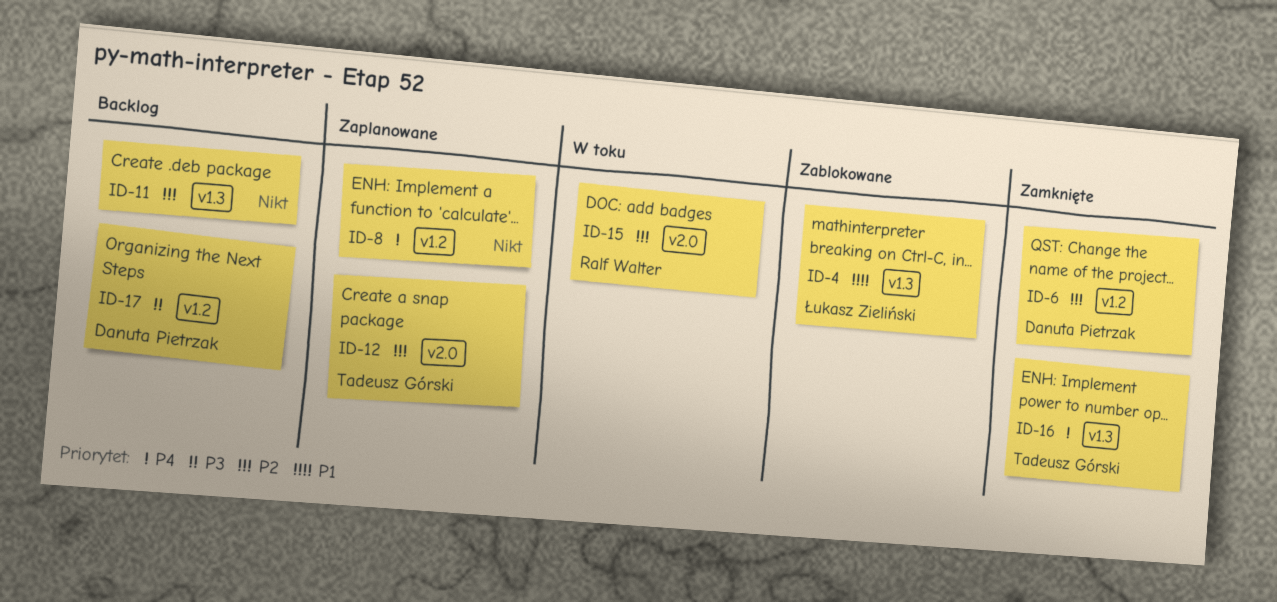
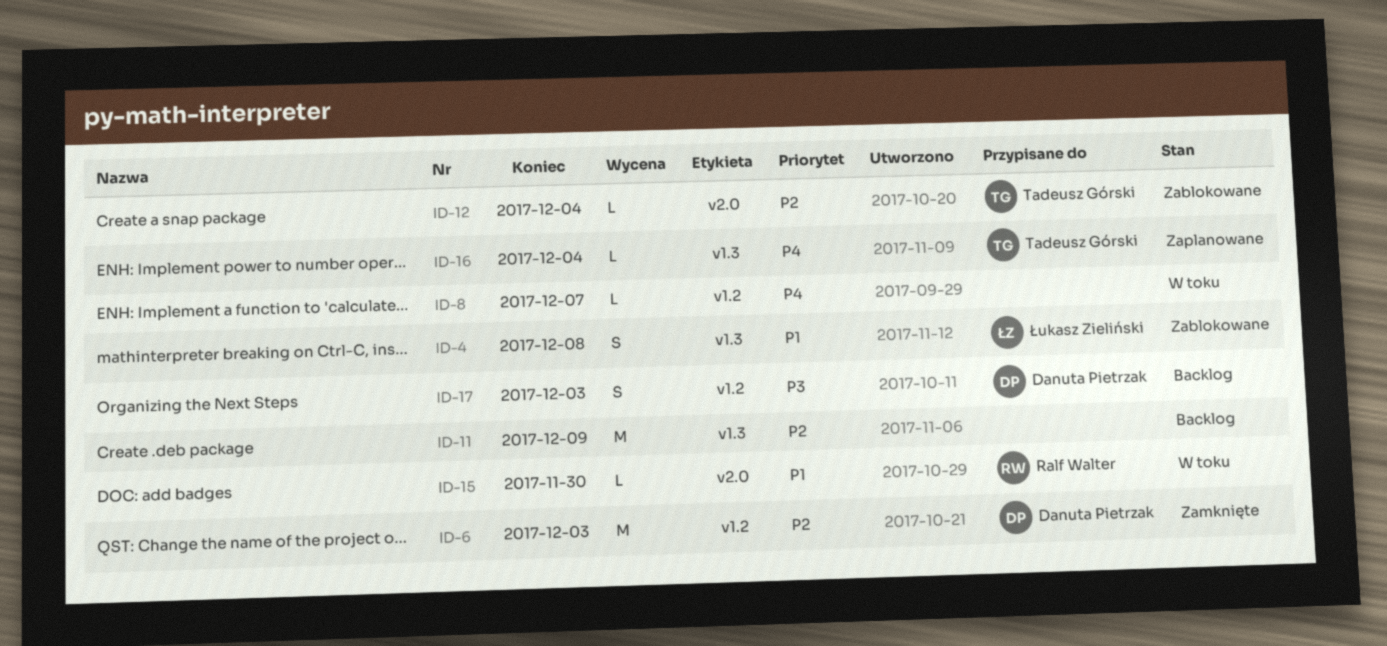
ID-8, status: Zaplanowane -> W toku
ID-12, status: Zaplanowane -> Zablokowane
ID-15, priority: P2 -> P1
ID-16, status: Zamknięte -> Zaplanowane

